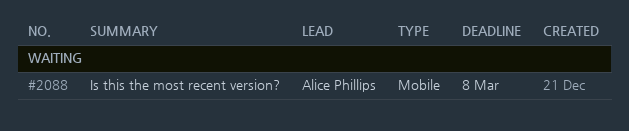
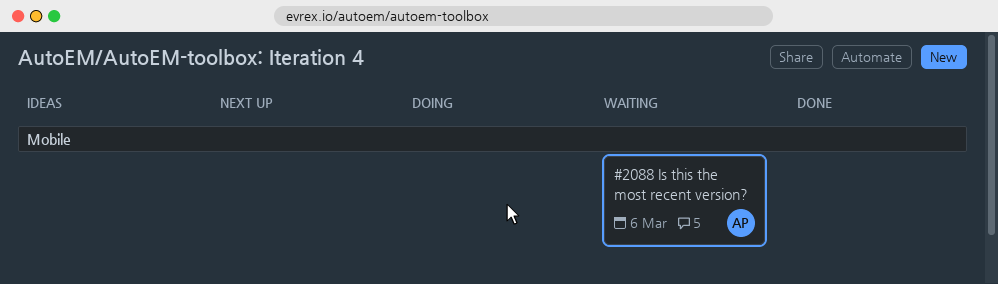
#2088, due: Mar 8 -> Mar 6

